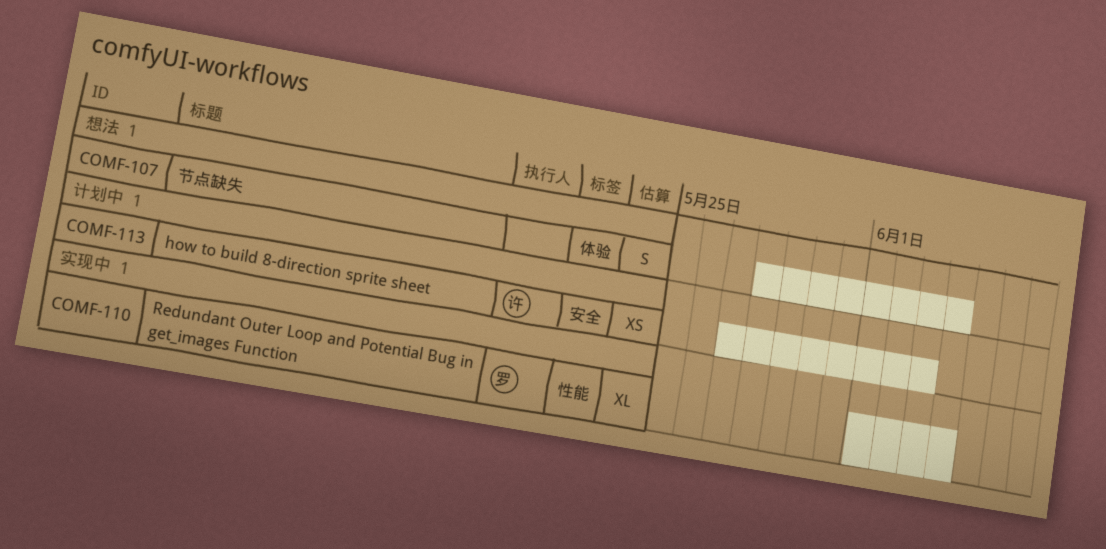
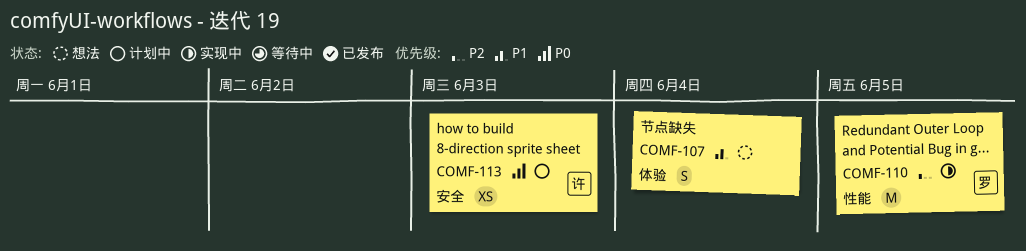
COMF-110, estimate: XL -> M
COMF-110, due: Jun 4 -> Jun 5

